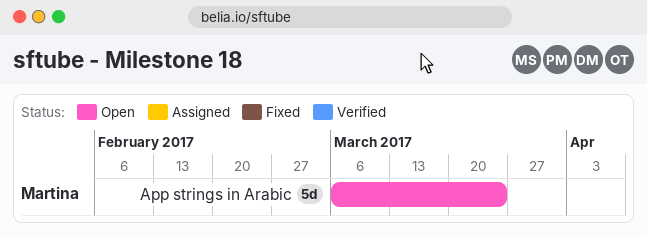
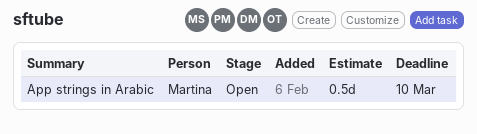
App strings in Arabic, estimate: 5d -> 0.5d
App strings in Arabic, due: Mar 24 -> Mar 10

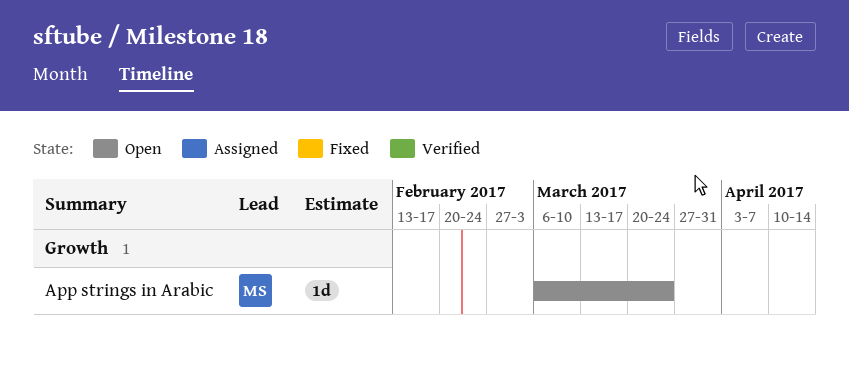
App strings in Arabic, estimate: 0.5d -> 1d
App strings in Arabic, due: Mar 10 -> Mar 24

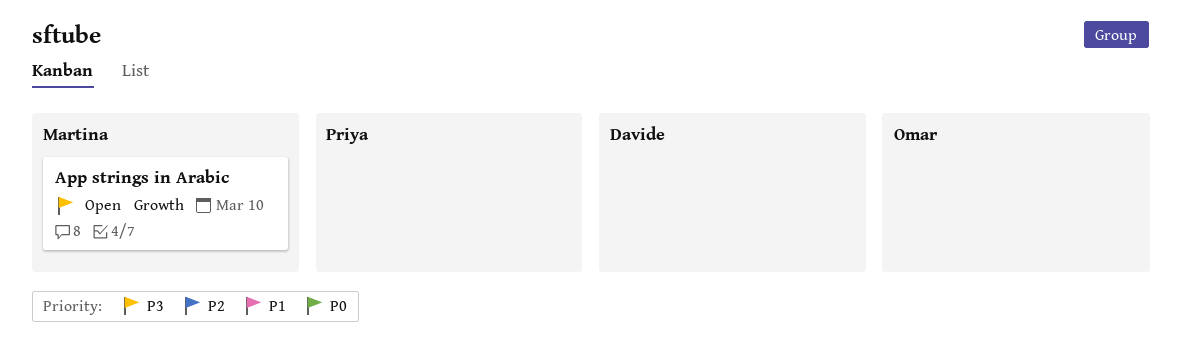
App strings in Arabic, due: Mar 24 -> Mar 10

